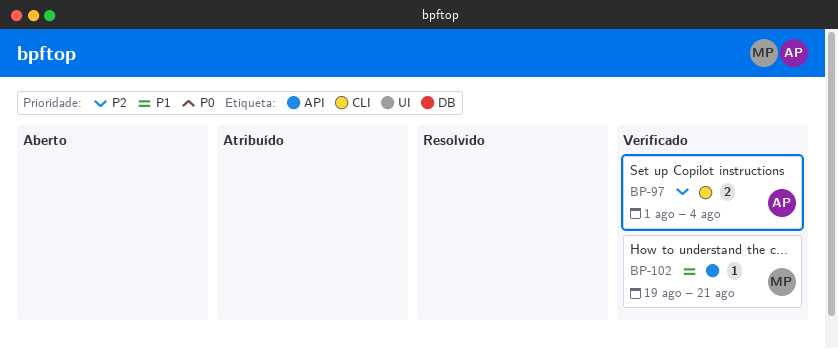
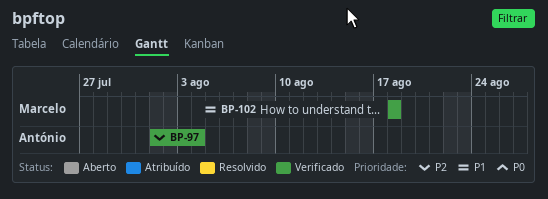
BP-102, start: Aug 19 -> Aug 18
BP-102, due: Aug 21 -> Aug 18

